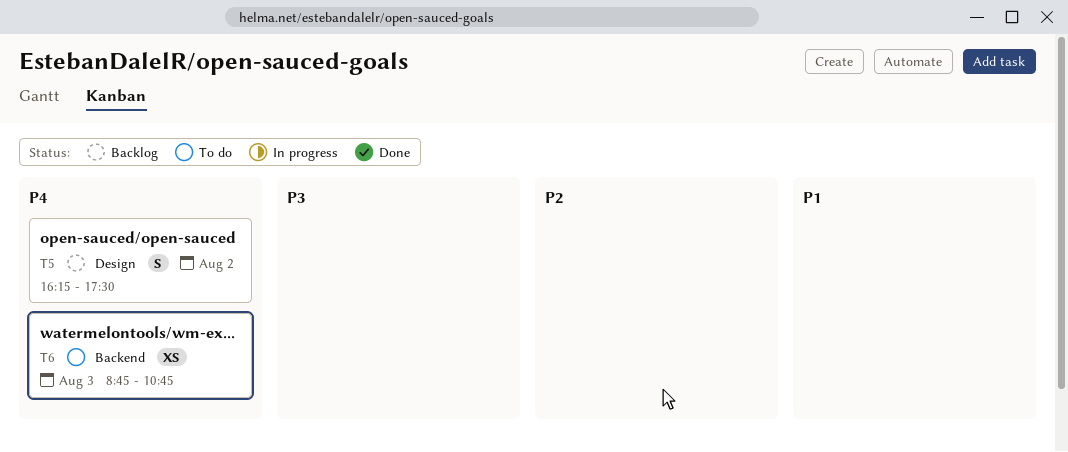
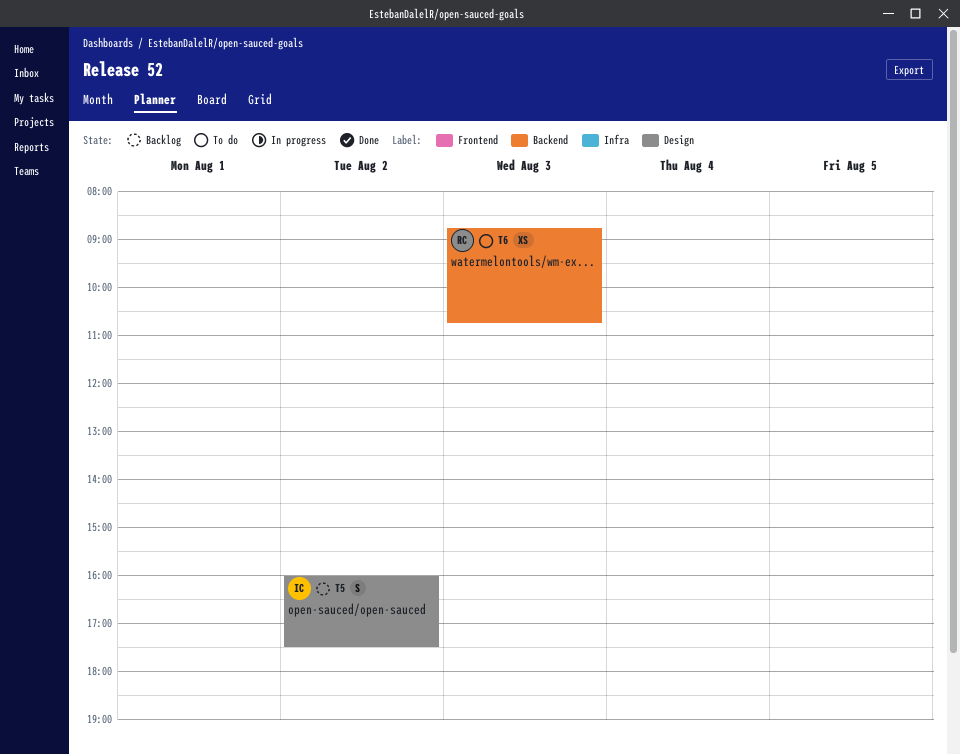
T5, begins: 16:15 -> 16:00

